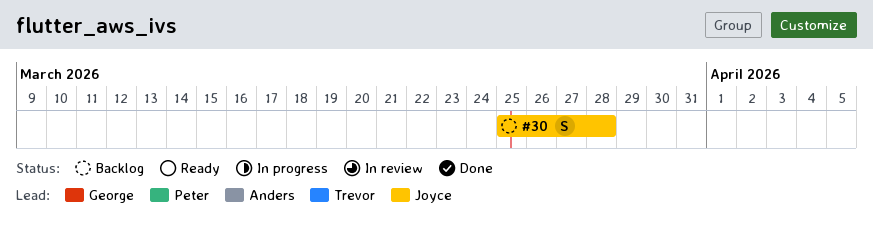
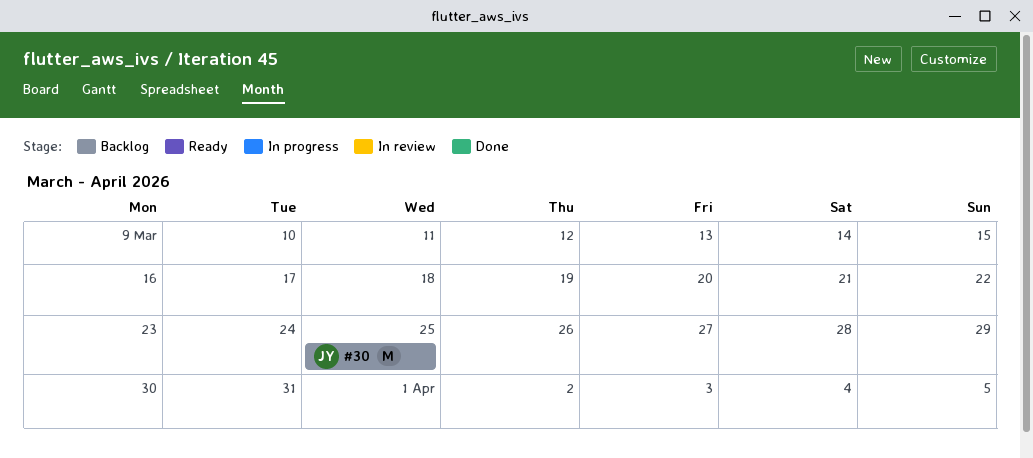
#30, estimate: S -> M
#30, due: Mar 28 -> Mar 25

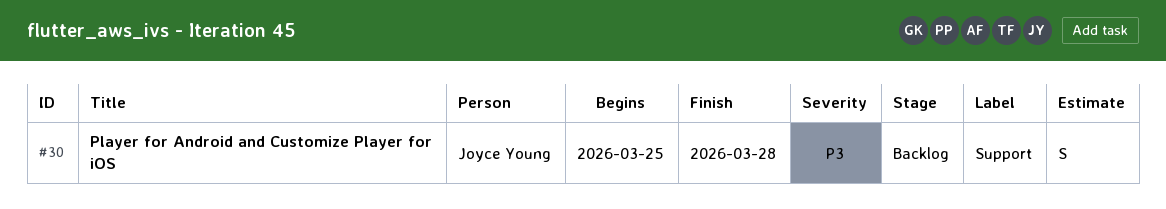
#30, estimate: M -> S
#30, due: Mar 25 -> Mar 28

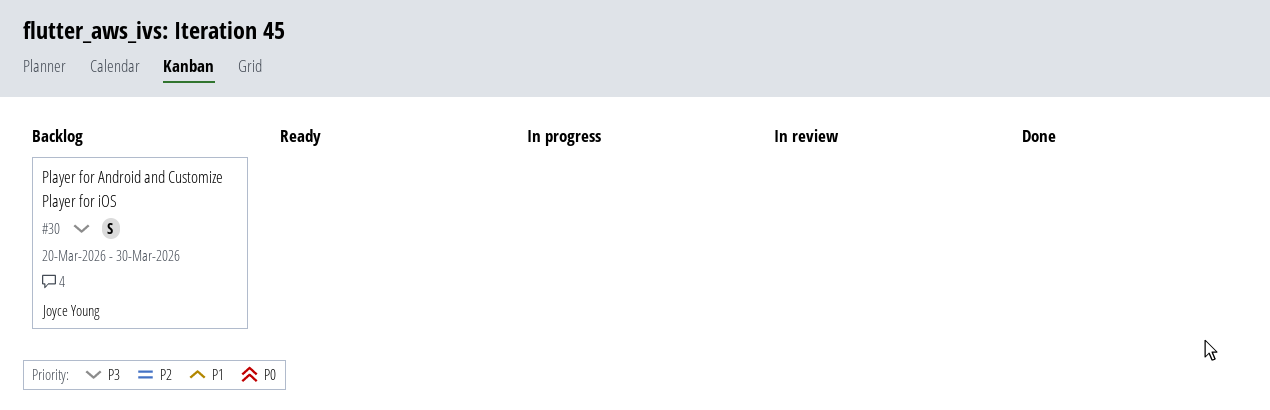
#30, start: Mar 25 -> Mar 20
#30, due: Mar 28 -> Mar 30

